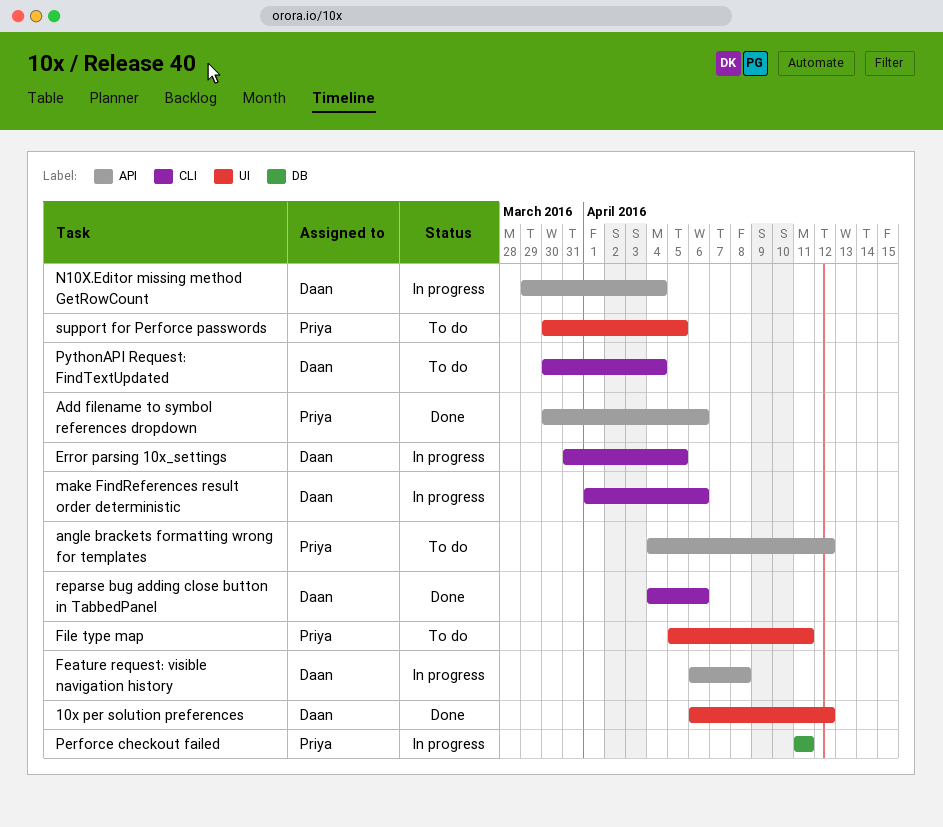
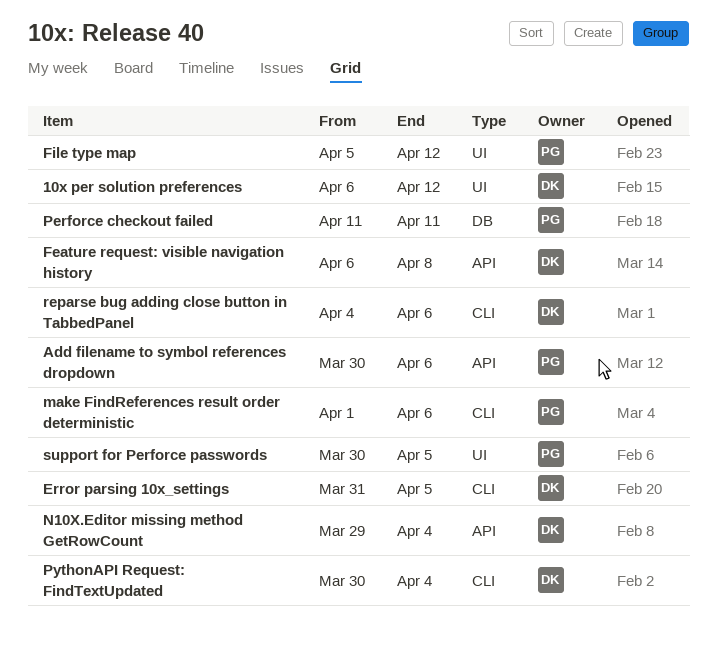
angle brackets formatting wrong for templates: present -> none
File type map, due: Apr 11 -> Apr 12
make FindReferences result order deterministic, owner: Daan -> Priya

